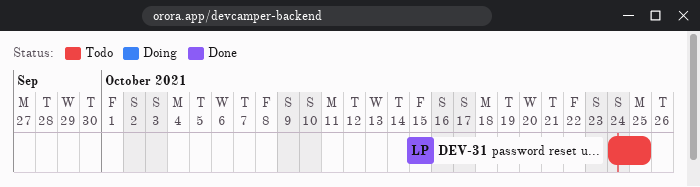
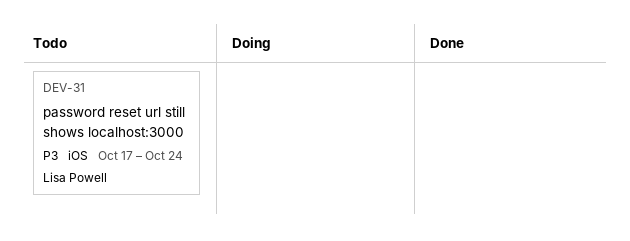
DEV-31, start: Oct 24 -> Oct 17
DEV-31, due: Oct 25 -> Oct 24

